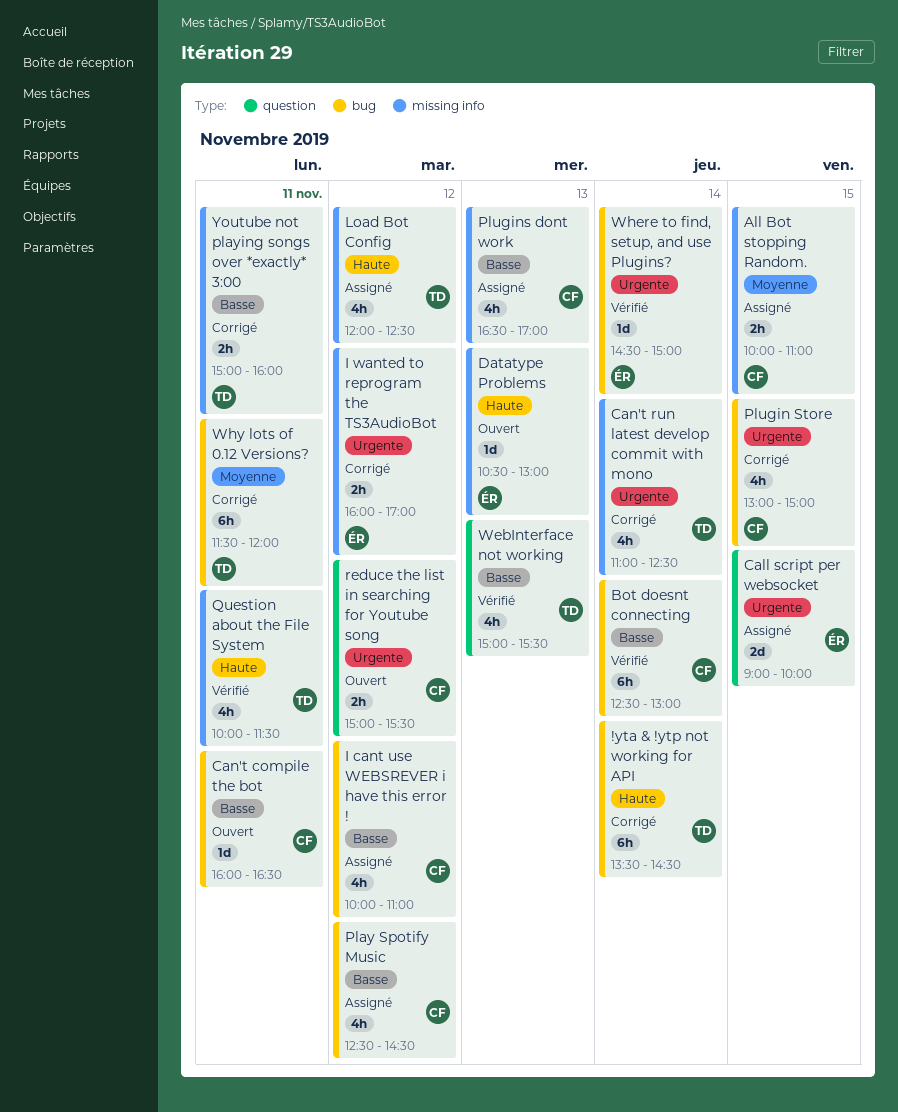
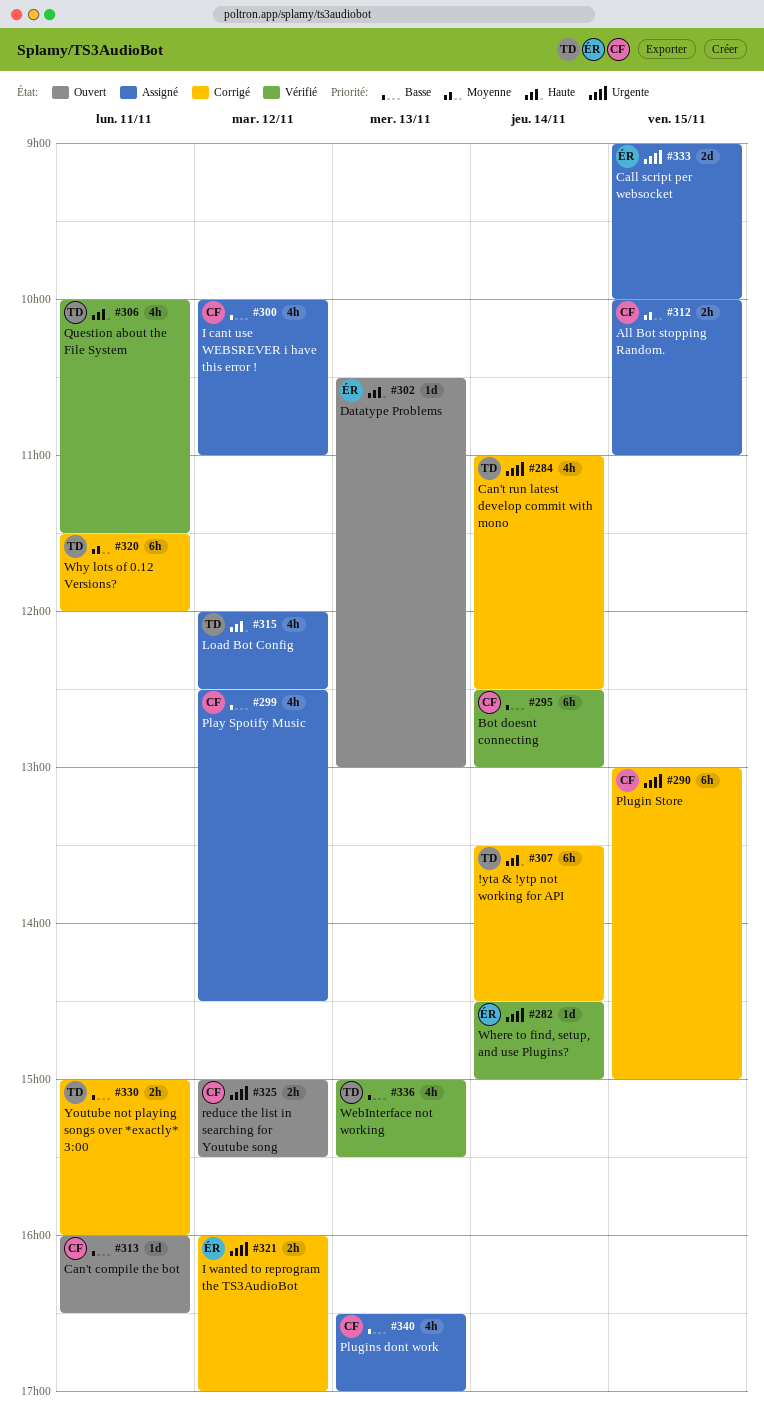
Plugin Store, estimate: 4h -> 6h

